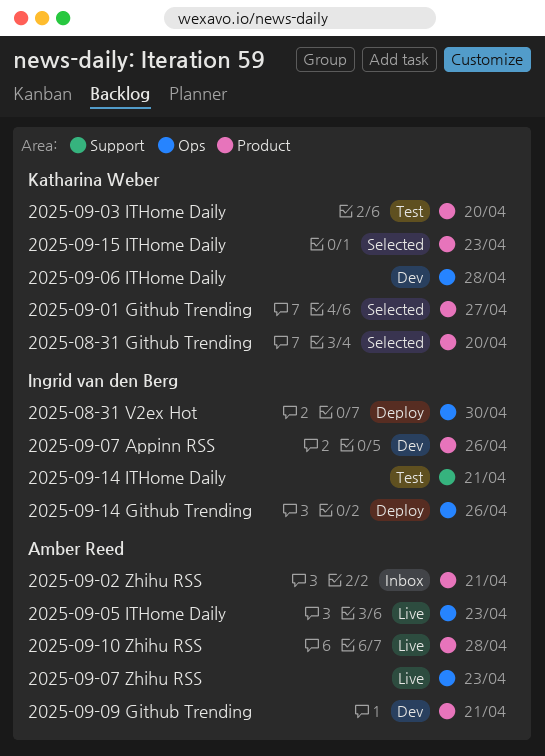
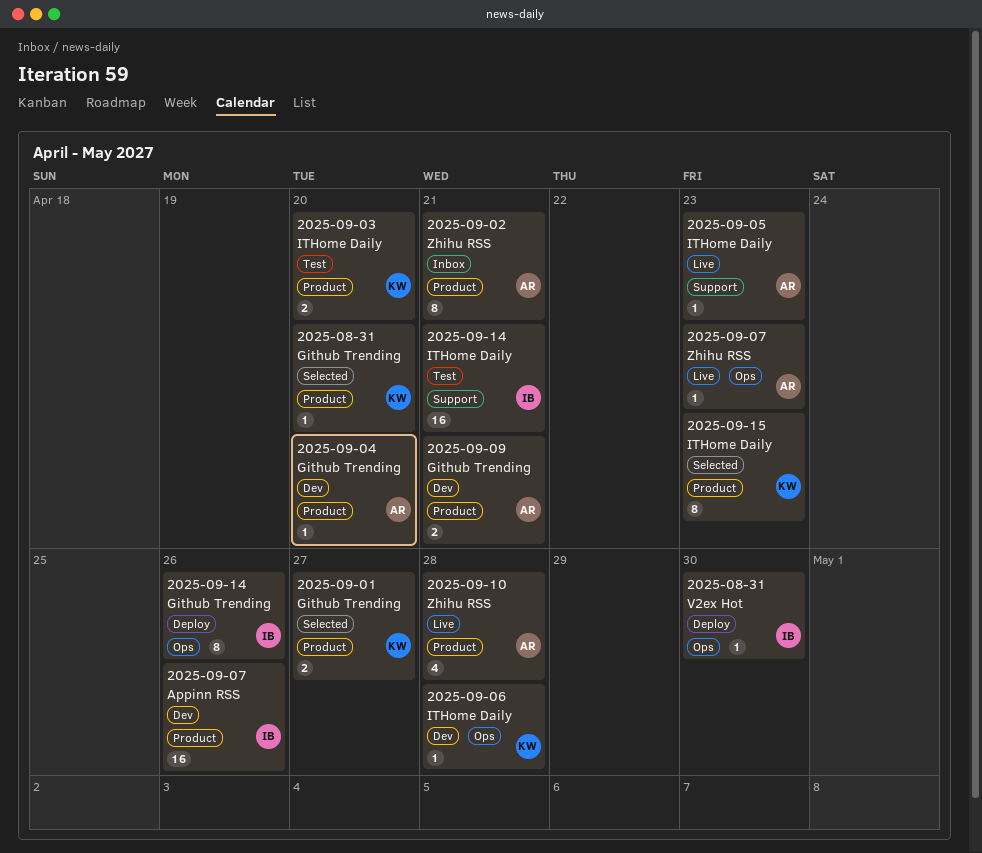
2025-09-04 Github Trending: none -> present
2025-09-05 ITHome Daily, label: Ops -> Support

